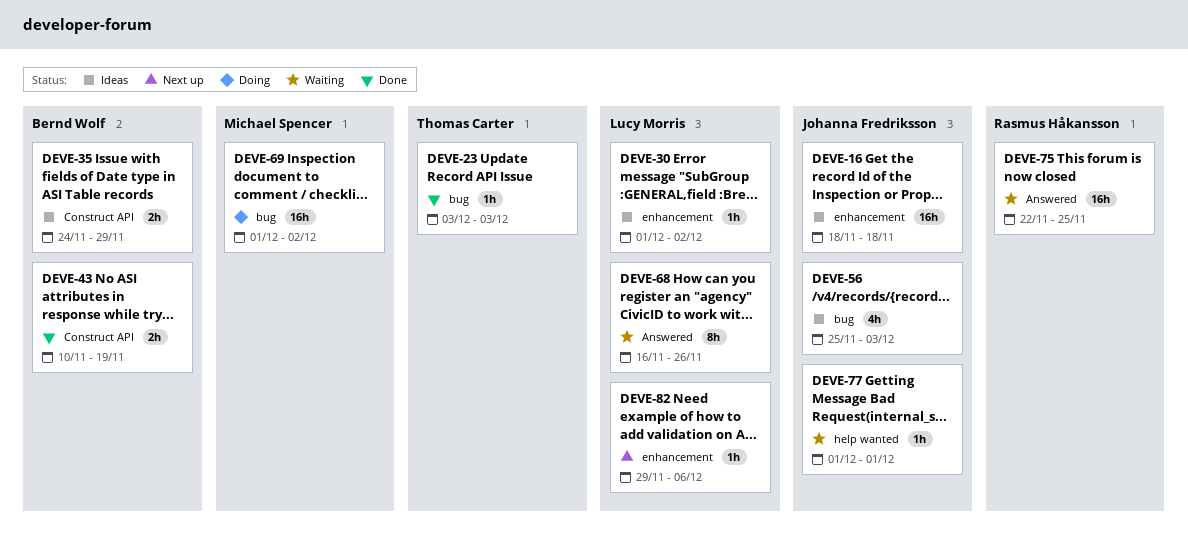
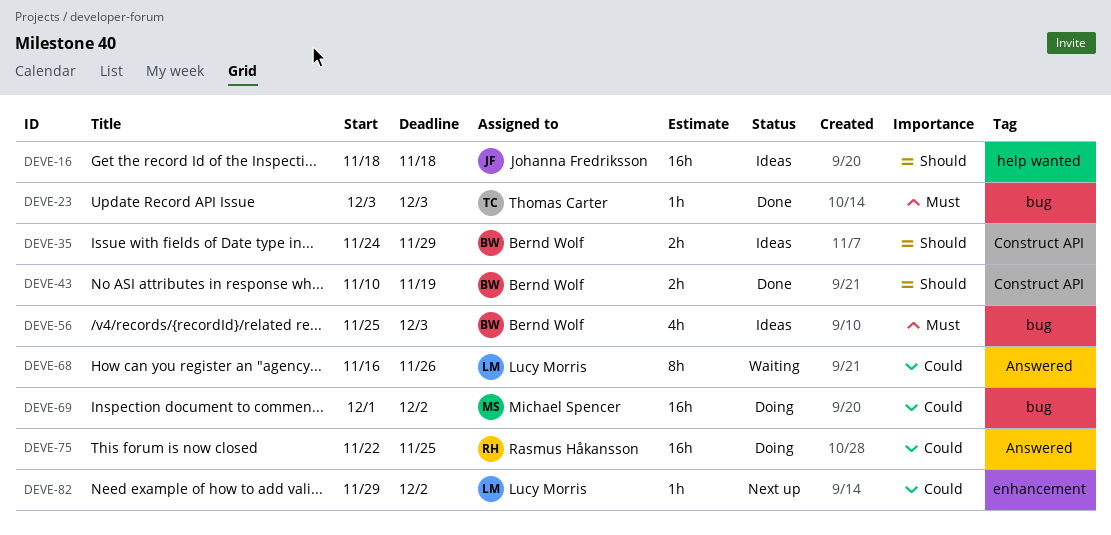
DEVE-16, label: enhancement -> help wanted
DEVE-30: present -> none
DEVE-56, owner: Johanna Fredriksson -> Bernd Wolf
DEVE-75, status: Waiting -> Doing
DEVE-77: present -> none
DEVE-82, due: Dec 6 -> Dec 2

